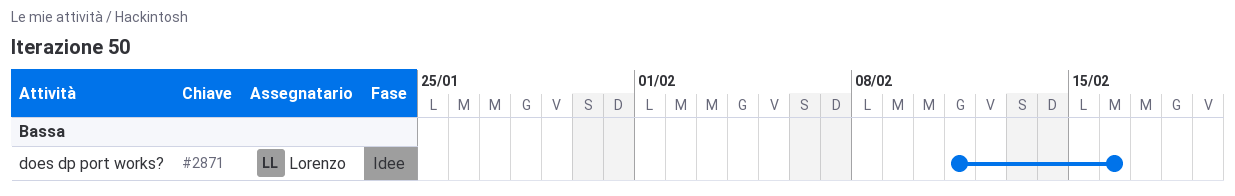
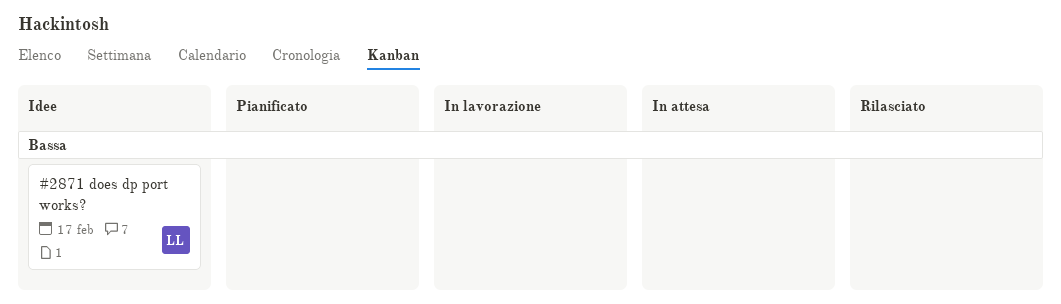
#2871, due: Feb 16 -> Feb 17

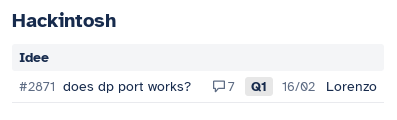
#2871, due: Feb 17 -> Feb 16

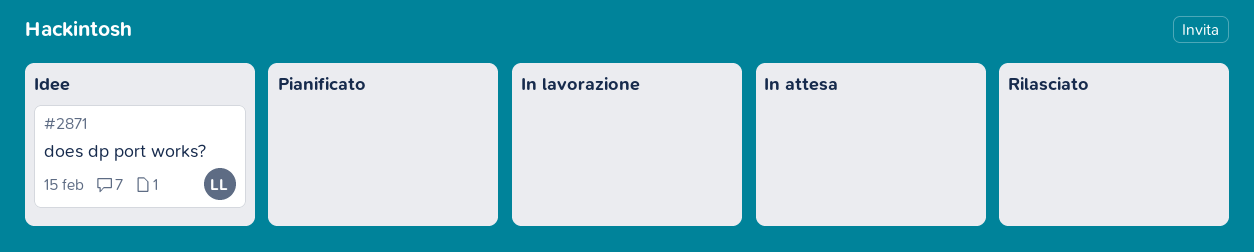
#2871, due: Feb 16 -> Feb 15

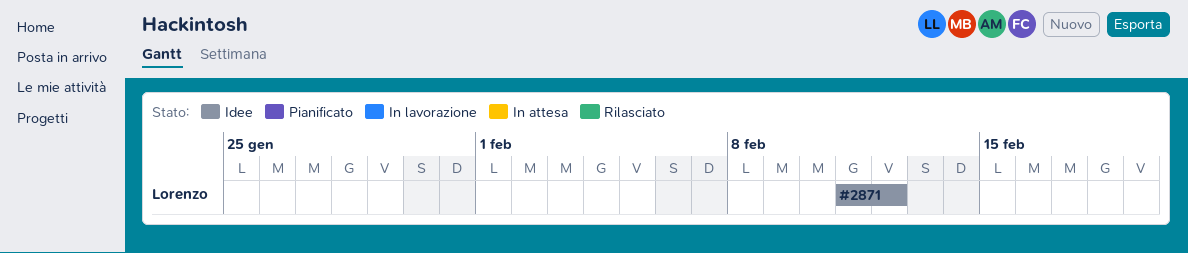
#2871, due: Feb 15 -> Feb 12

